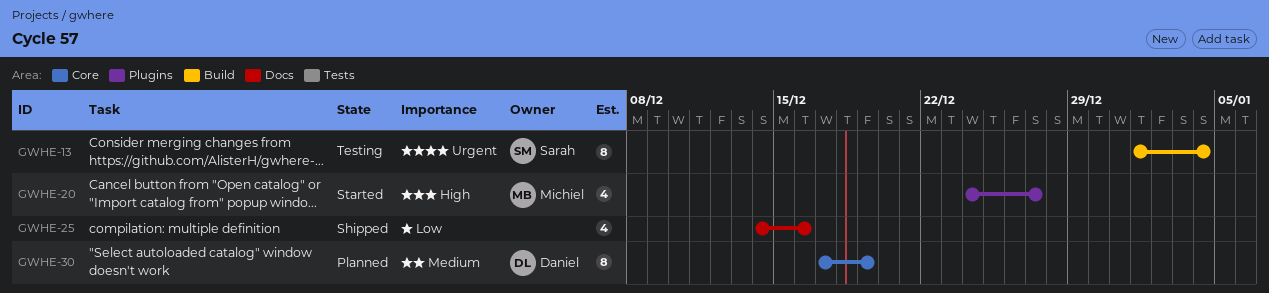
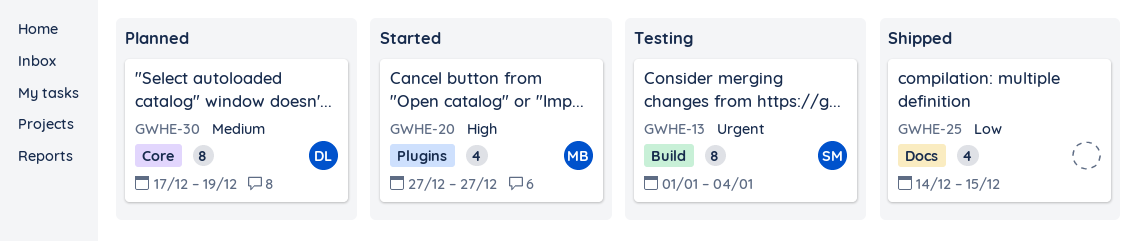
GWHE-20, start: Dec 24 -> Dec 27
GWHE-25, due: Dec 16 -> Dec 15

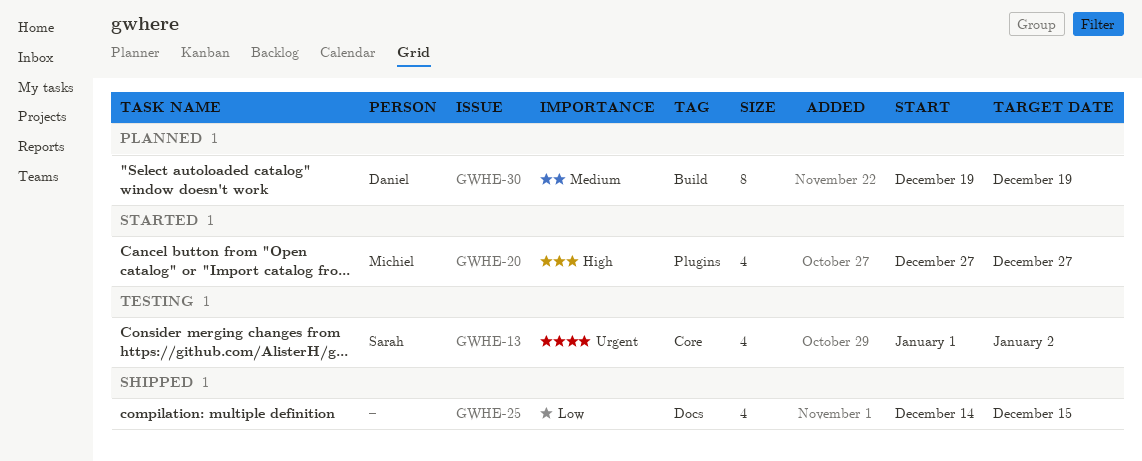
GWHE-13, label: Build -> Core
GWHE-13, estimate: 8 -> 4
GWHE-13, due: Jan 4 -> Jan 2
GWHE-30, label: Core -> Build
GWHE-30, start: Dec 17 -> Dec 19

